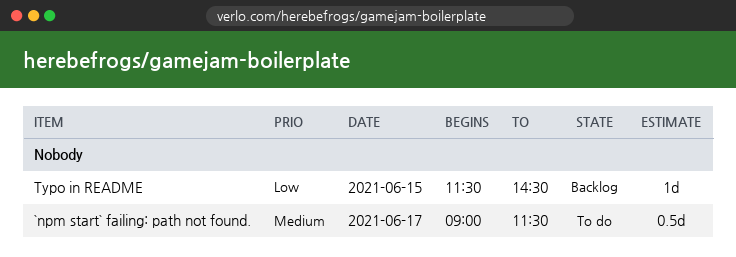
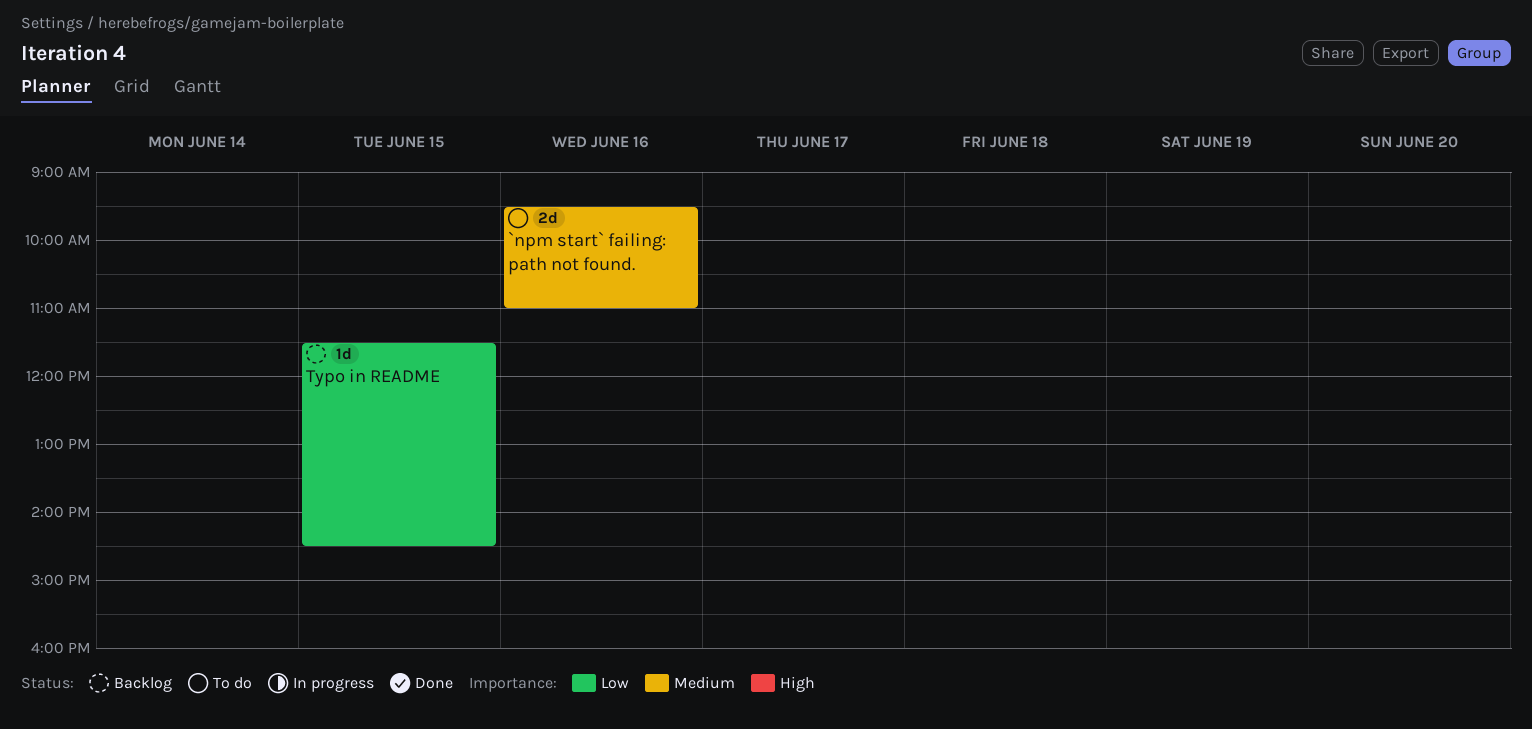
`npm start` failing: path not found., estimate: 0.5d -> 2d
`npm start` failing: path not found., day: Jun 17 -> Jun 16
`npm start` failing: path not found., begins: 09:00 -> 09:30
`npm start` failing: path not found., ends: 11:30 -> 11:00

